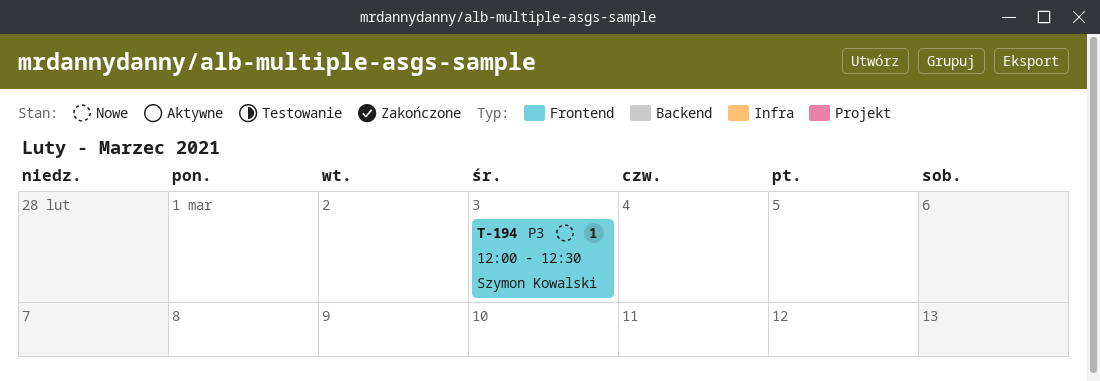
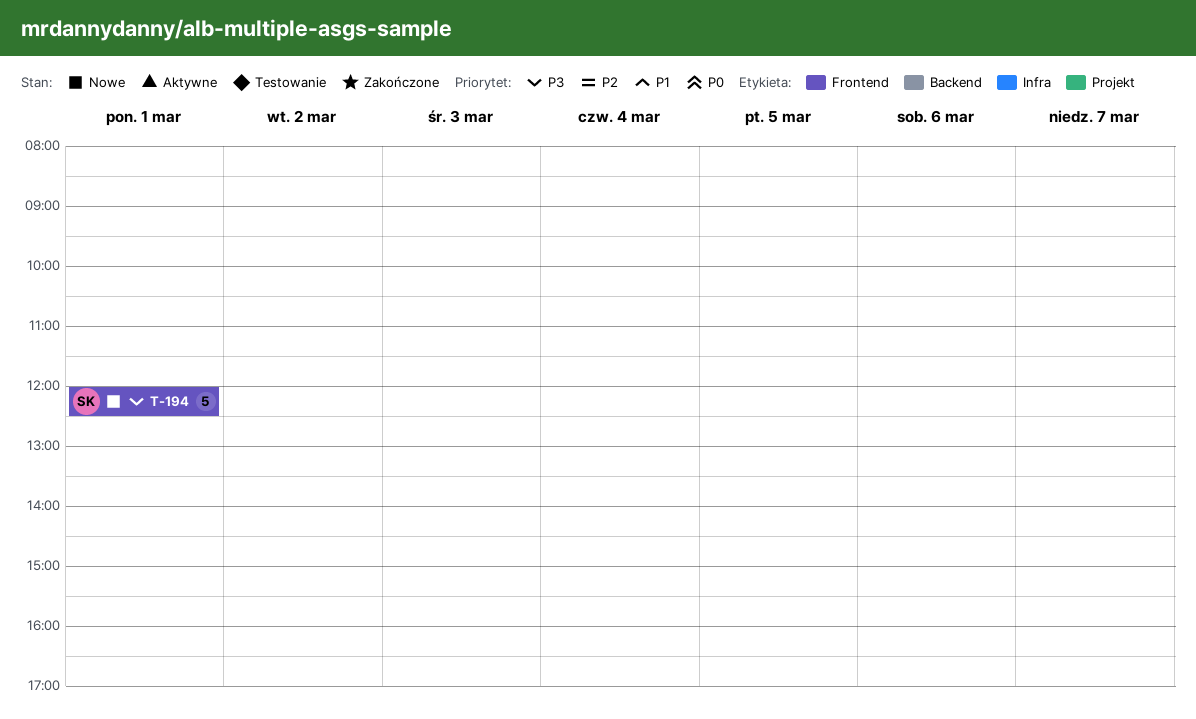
T-194, estimate: 1 -> 5
T-194, day: Mar 3 -> Mar 1

